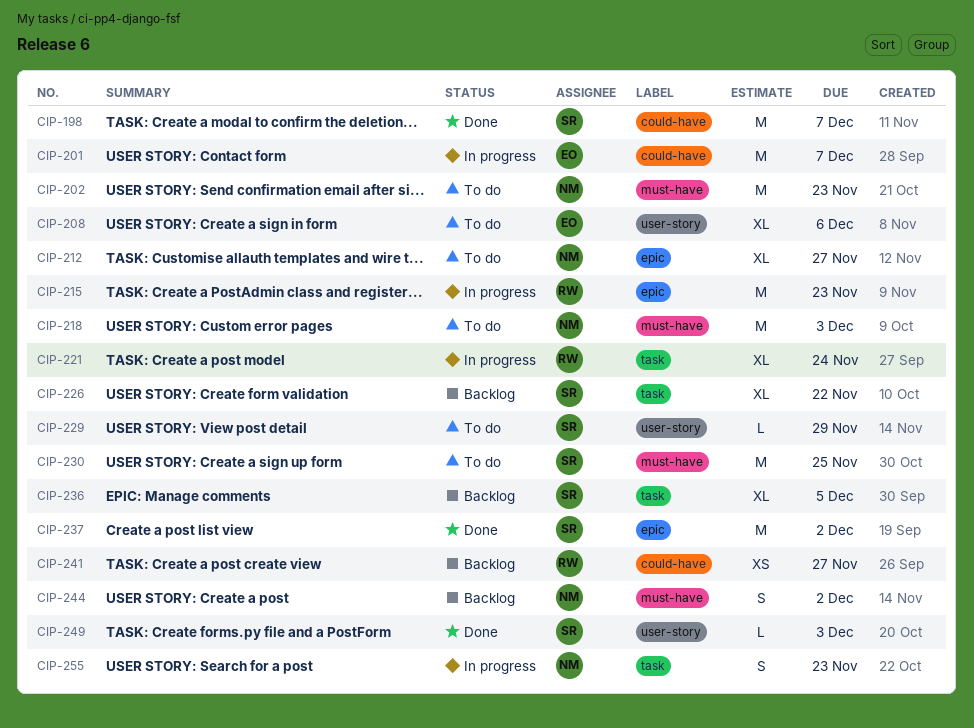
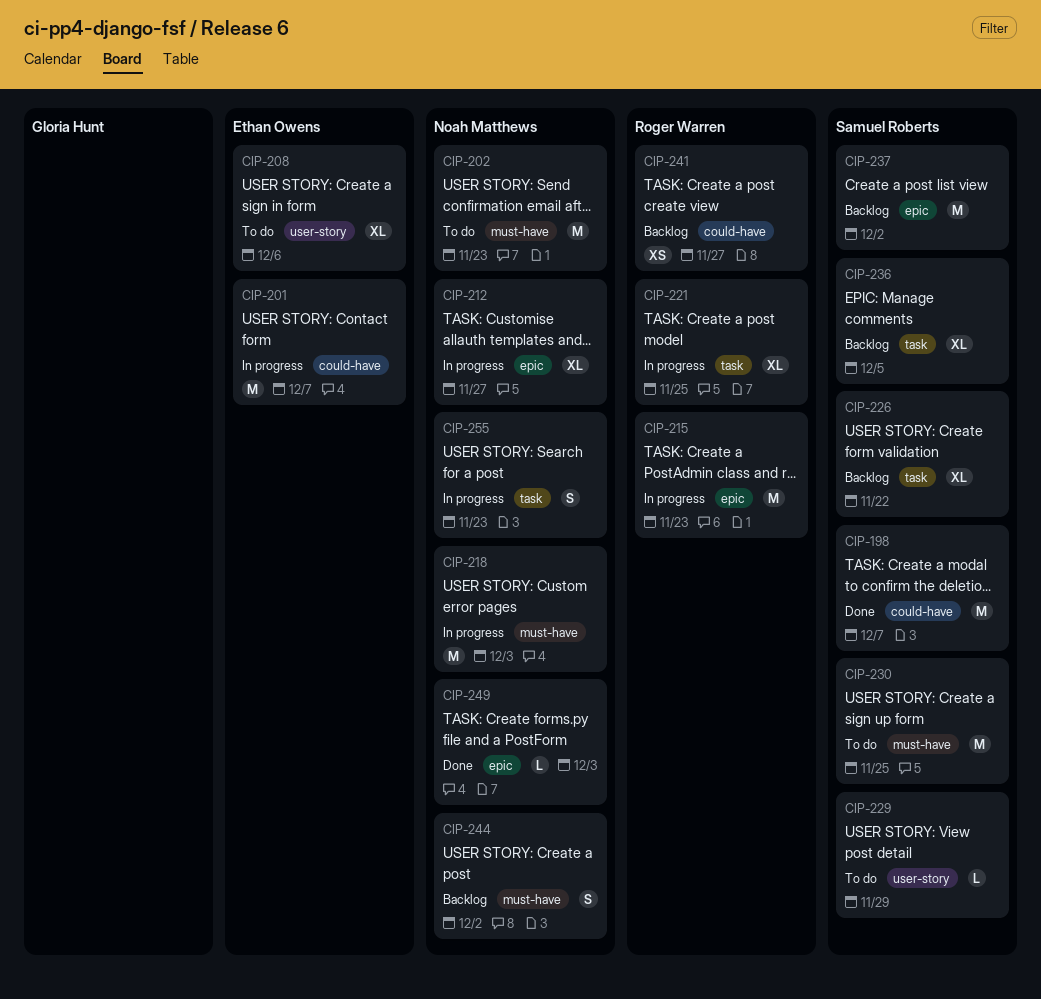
CIP-212, status: To do -> In progress
CIP-218, status: To do -> In progress
CIP-221, due: Nov 24 -> Nov 25
CIP-237, status: Done -> Backlog
CIP-249, owner: Samuel Roberts -> Noah Matthews
CIP-249, label: user-story -> epic

